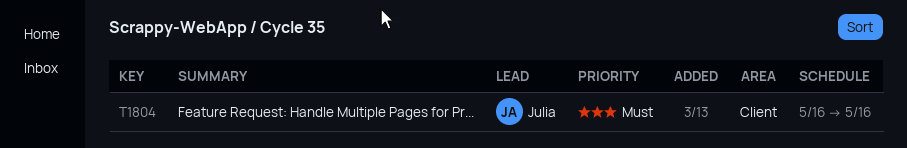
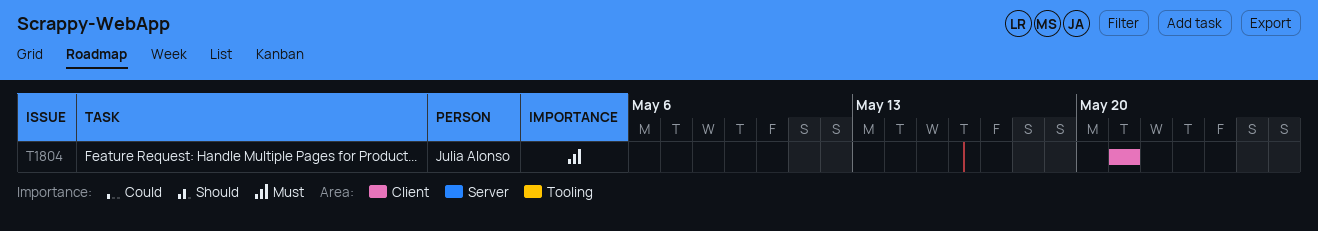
T1804, start: May 16 -> May 21
T1804, due: May 16 -> May 21

